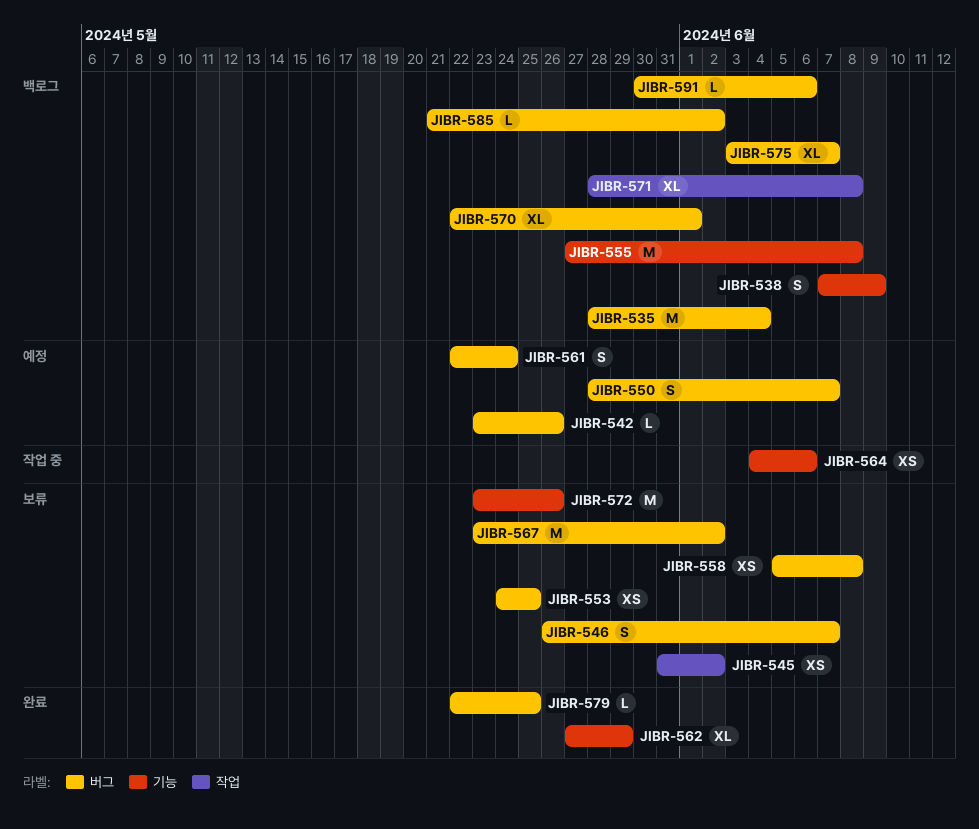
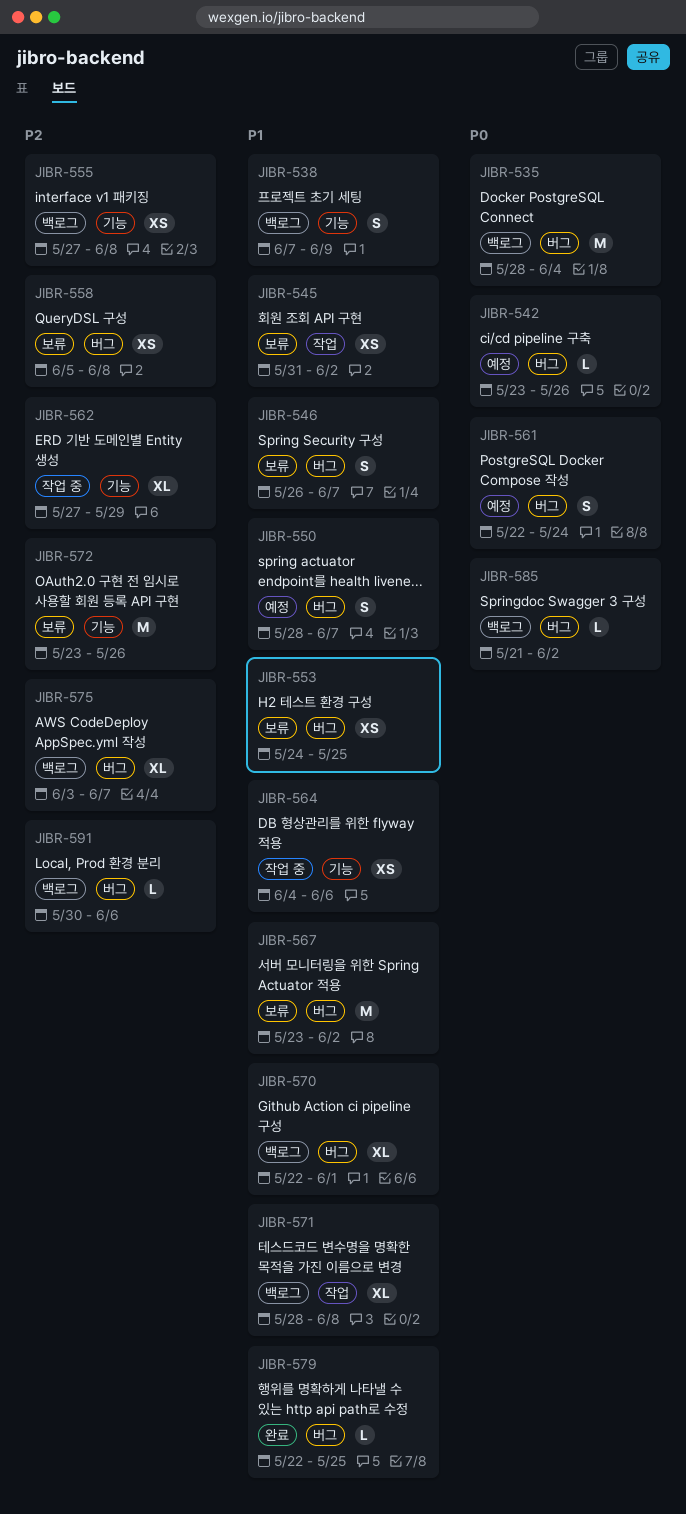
JIBR-555, estimate: M -> XS
JIBR-562, status: 완료 -> 작업 중

